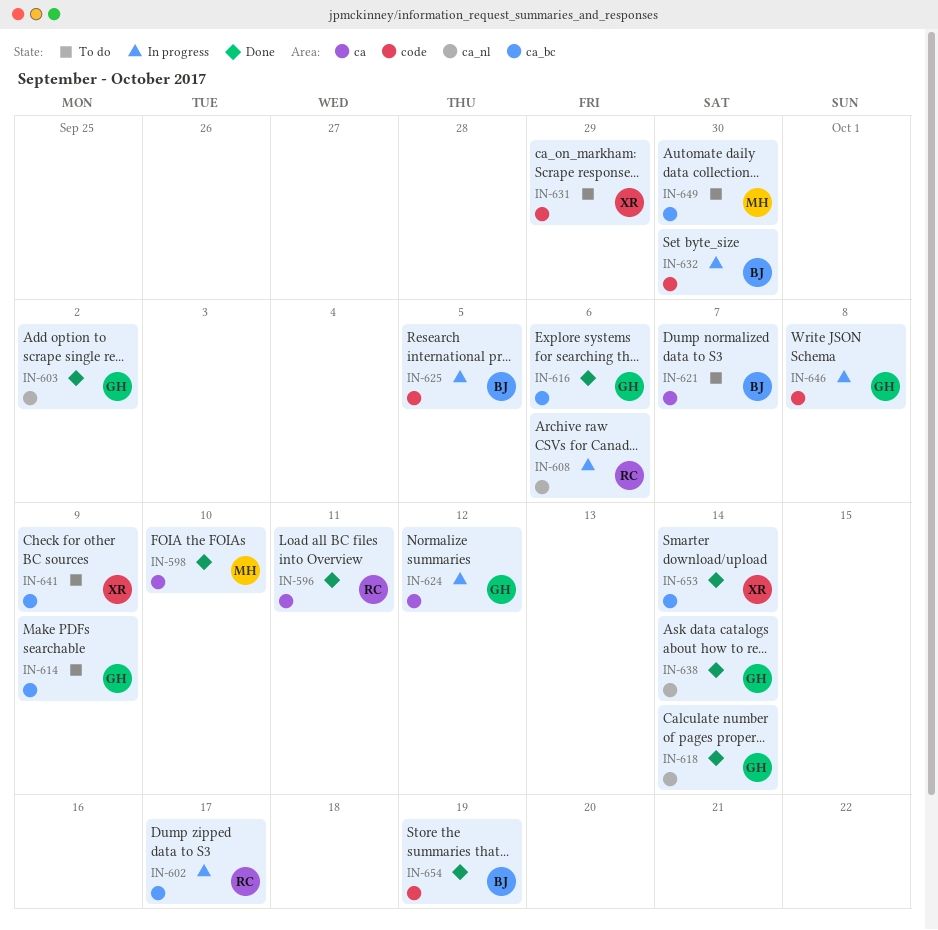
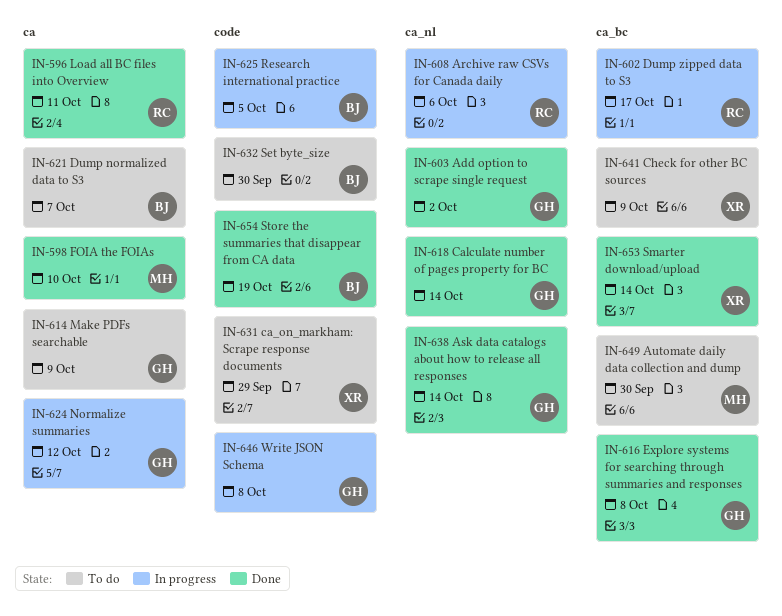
IN-614, label: ca_bc -> ca
IN-616, due: Oct 6 -> Oct 8
IN-632, status: In progress -> To do

